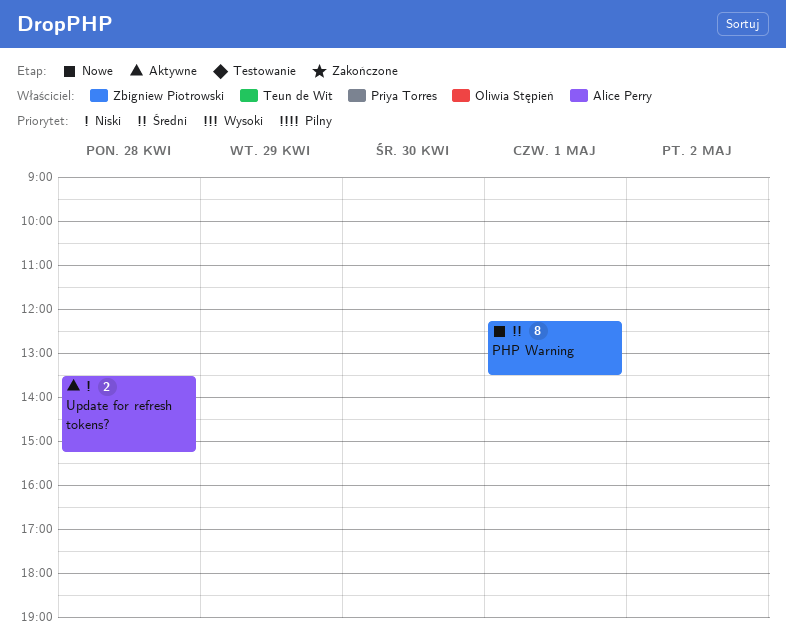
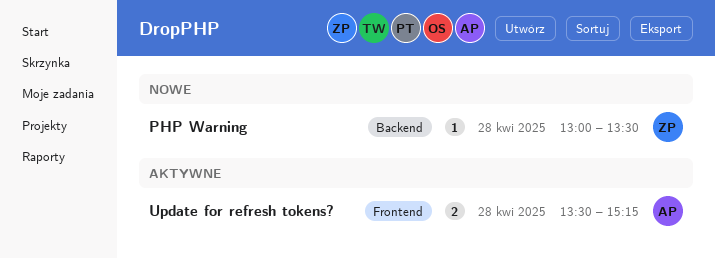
PHP Warning, estimate: 8 -> 1
PHP Warning, day: May 1 -> Apr 28
PHP Warning, begins: 12:15 -> 13:00

